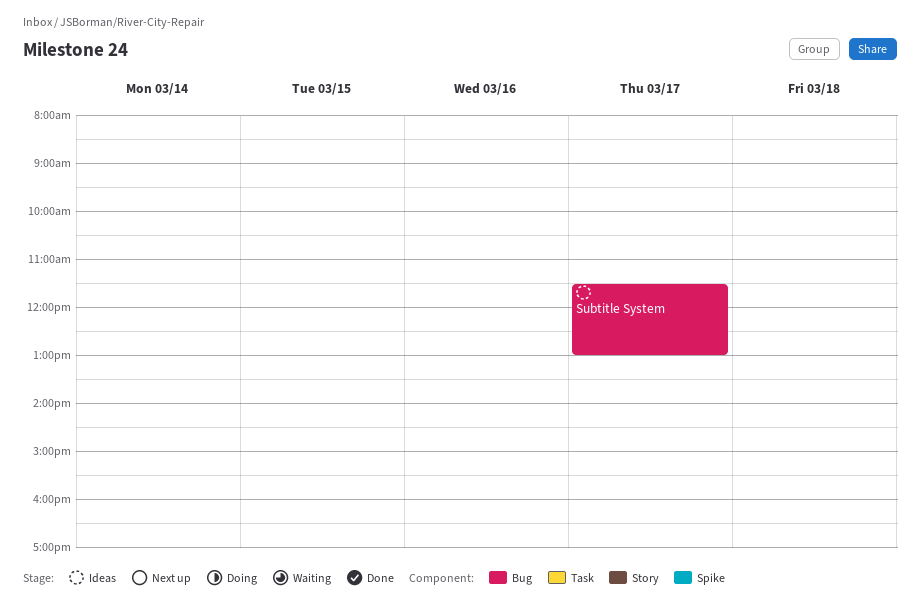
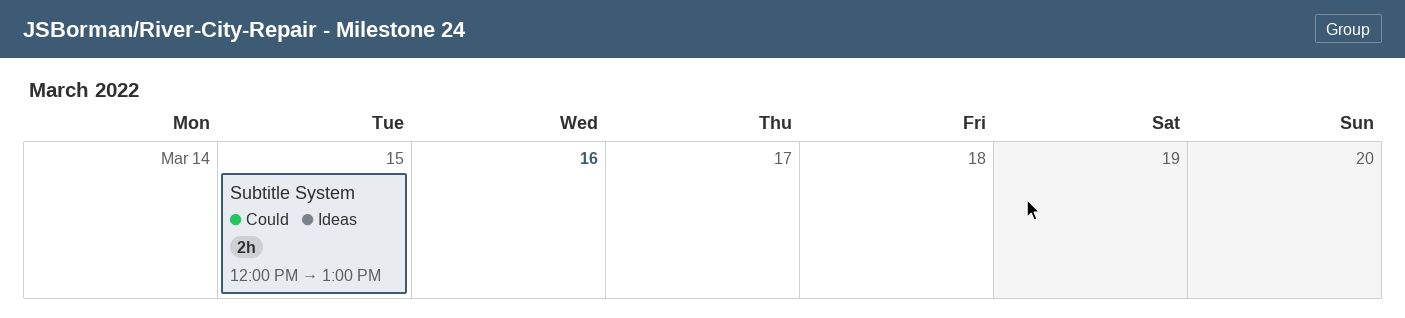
Subtitle System, day: Mar 17 -> Mar 15
Subtitle System, begins: 11:30 -> 12:00

